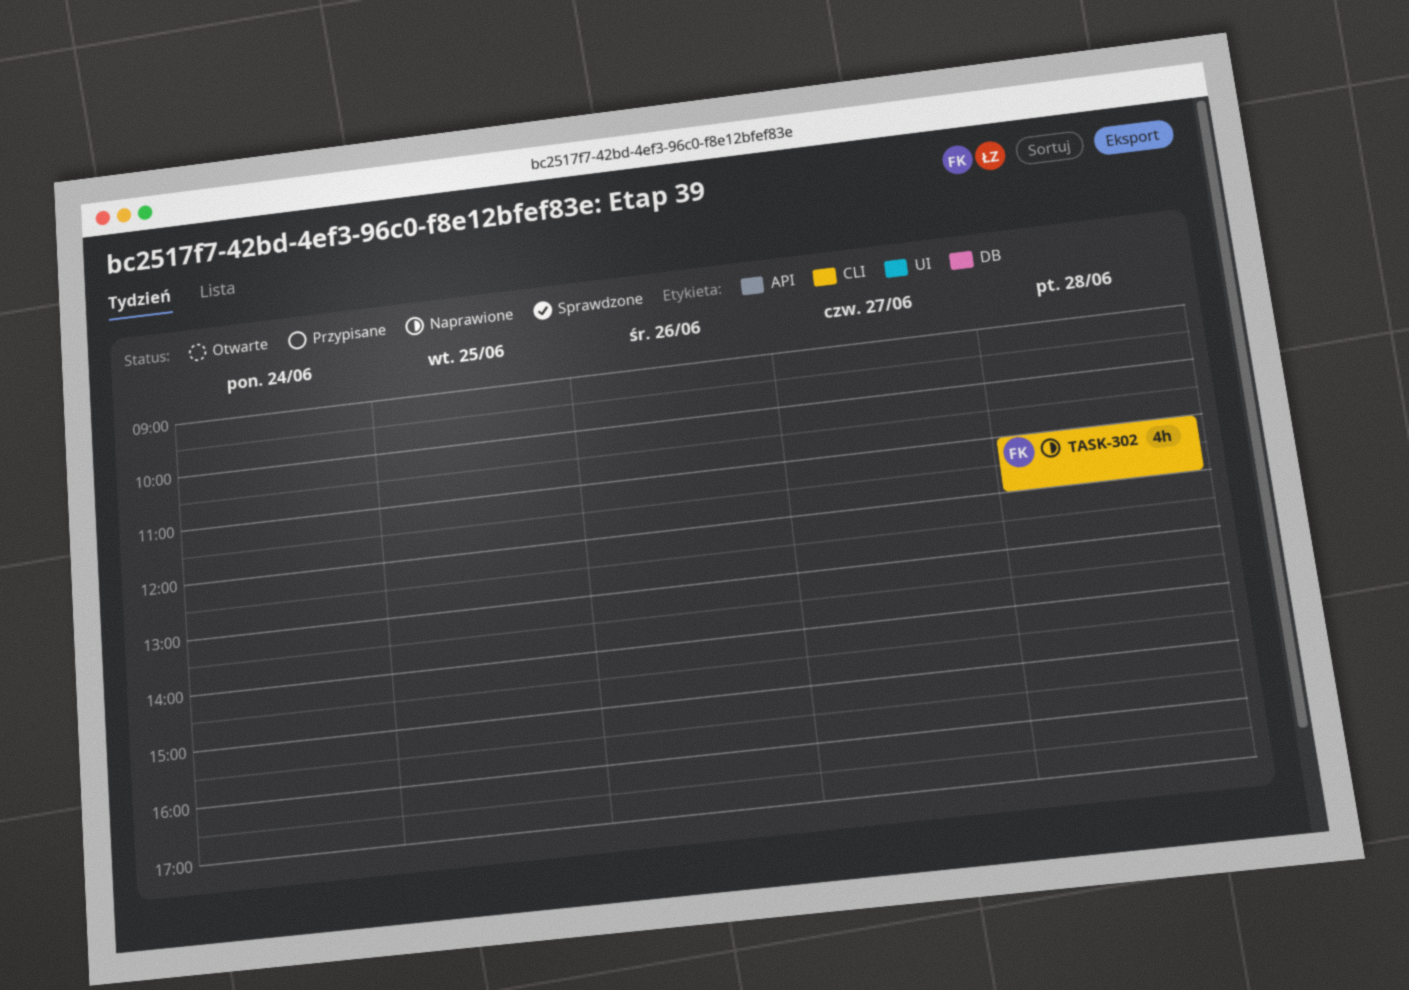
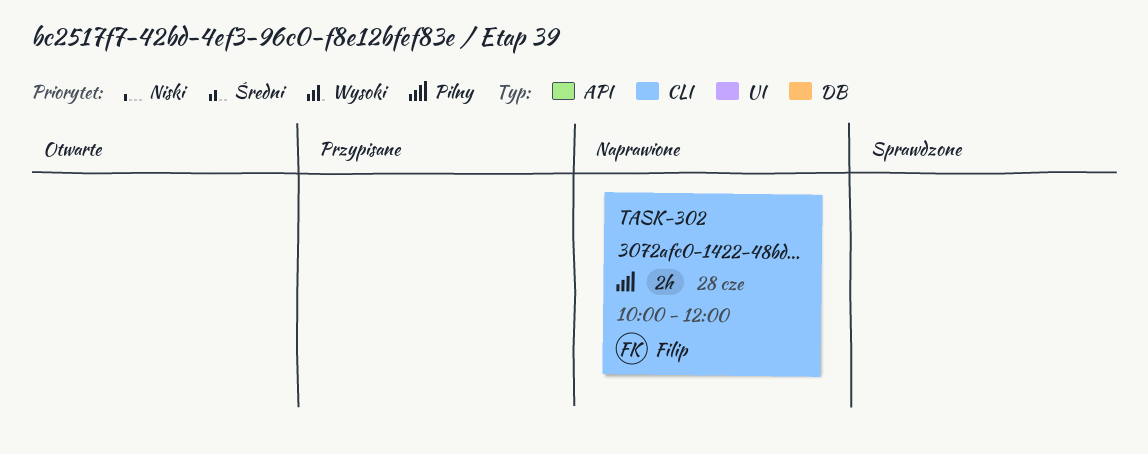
TASK-302, estimate: 4h -> 2h
TASK-302, begins: 11:00 -> 10:00

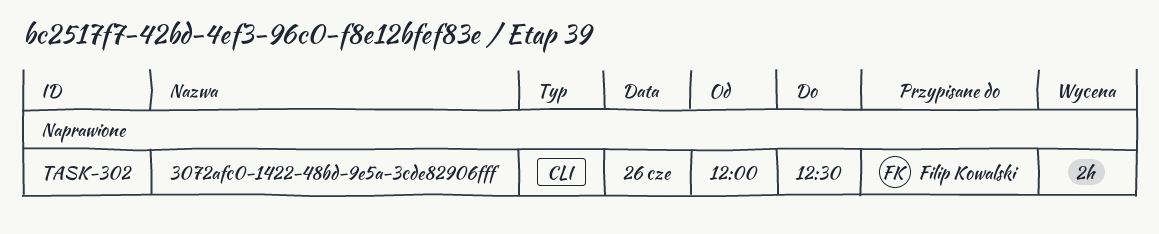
TASK-302, day: Jun 28 -> Jun 26
TASK-302, begins: 10:00 -> 12:00
TASK-302, ends: 12:00 -> 12:30

